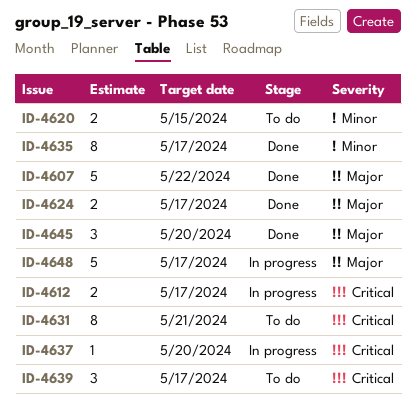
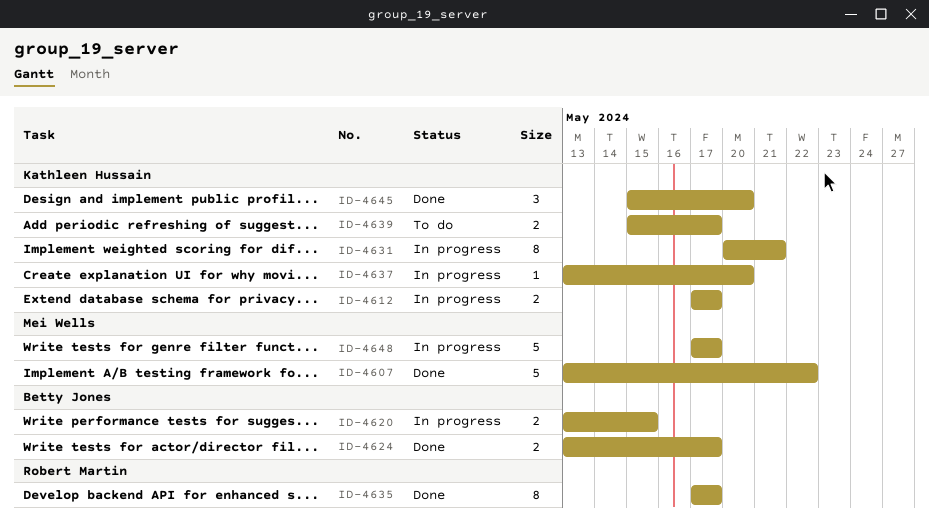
ID-4620, status: To do -> In progress
ID-4631, status: To do -> In progress
ID-4639, estimate: 3 -> 2

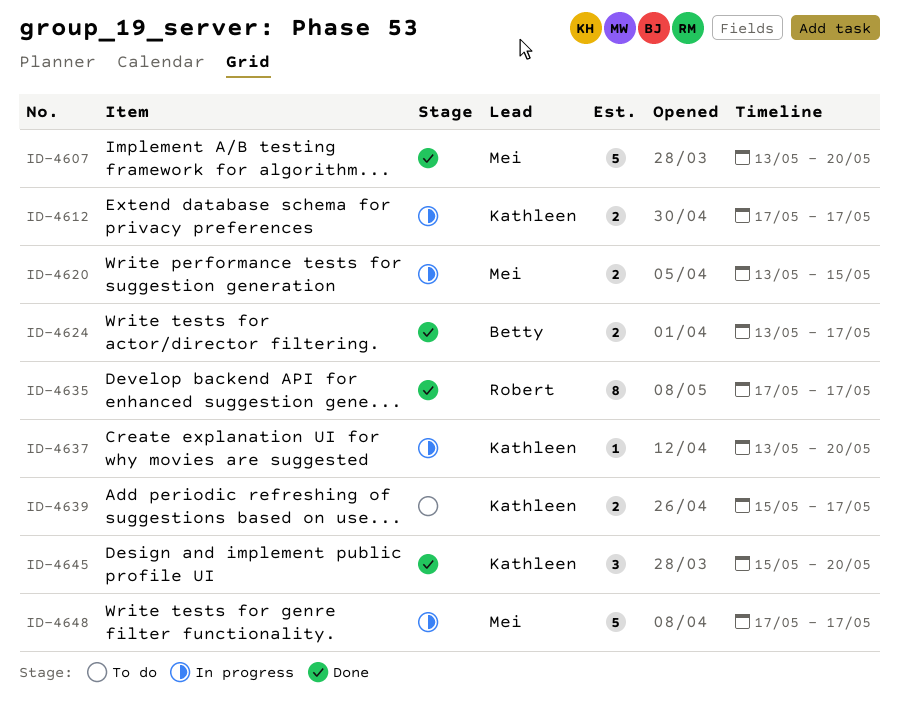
ID-4607, due: May 22 -> May 20
ID-4620, owner: Betty Jones -> Mei Wells
ID-4631: present -> none

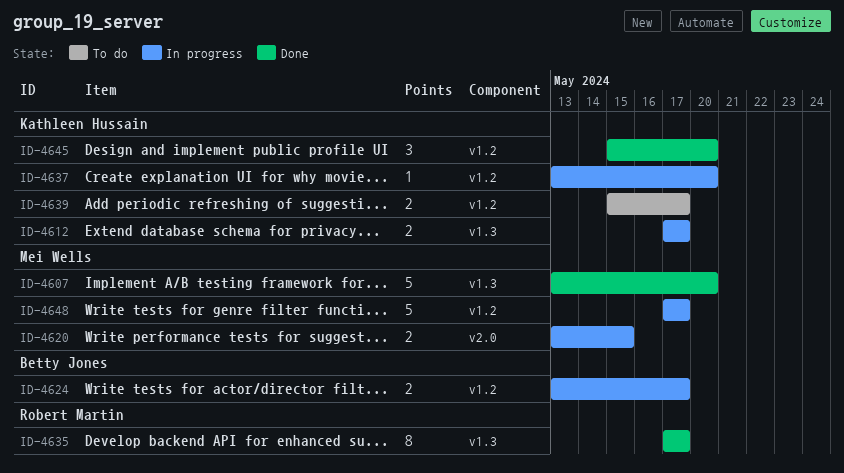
ID-4624, status: Done -> In progress

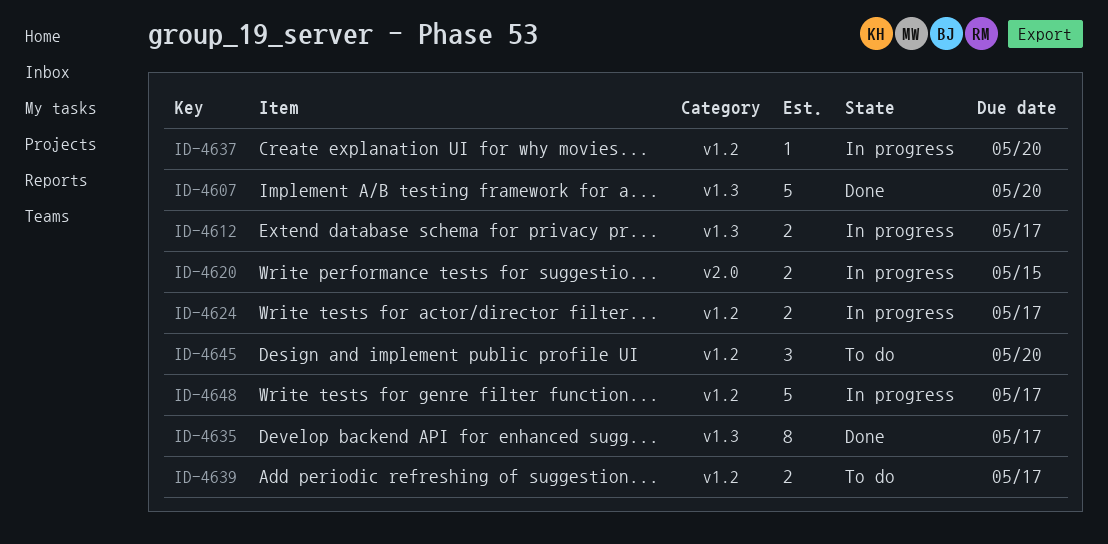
ID-4645, status: Done -> To do

